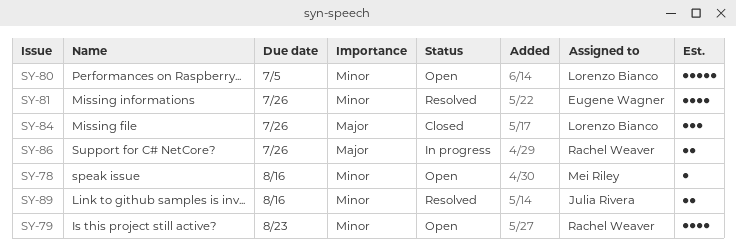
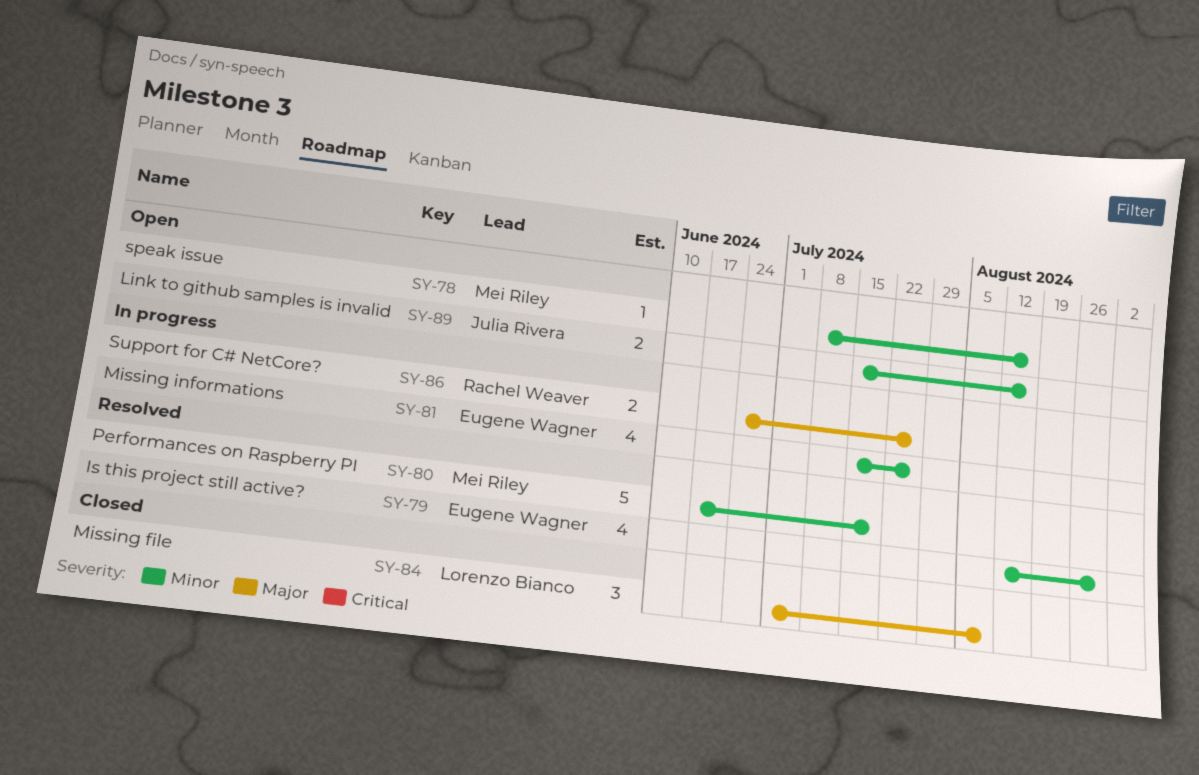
SY-79, status: Open -> Resolved
SY-79, owner: Rachel Weaver -> Eugene Wagner
SY-79, due: Aug 23 -> Aug 30
SY-80, status: Open -> Resolved
SY-80, owner: Lorenzo Bianco -> Mei Riley
SY-80, due: Jul 5 -> Jul 19
SY-81, status: Resolved -> In progress
SY-84, due: Jul 26 -> Aug 9
SY-89, status: Resolved -> Open

